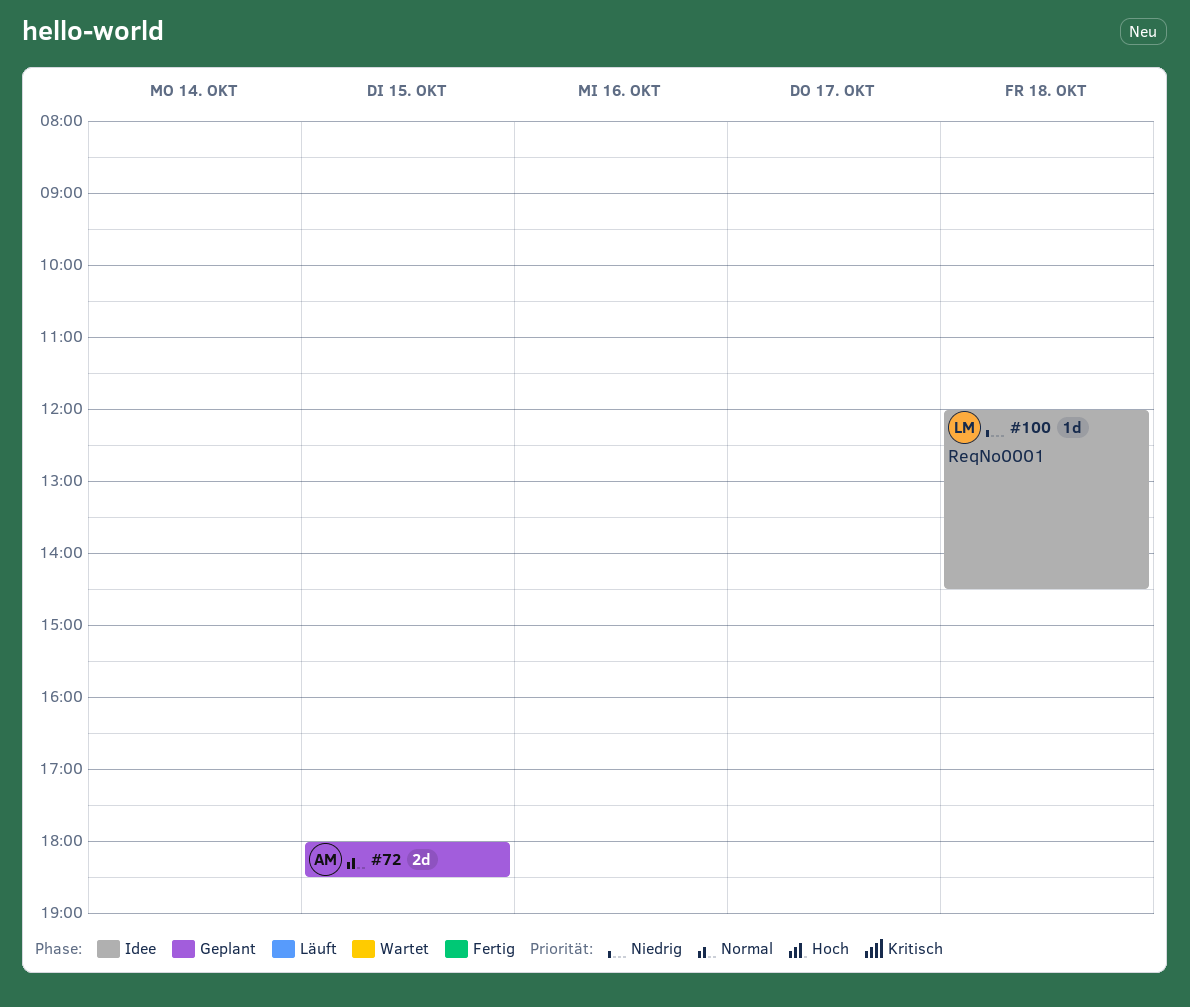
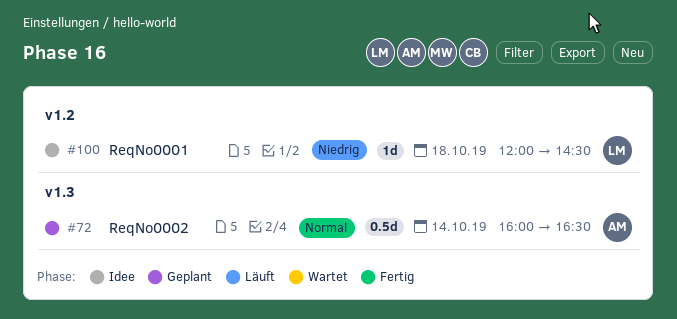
#72, estimate: 2d -> 0.5d
#72, day: Oct 15 -> Oct 14
#72, begins: 18:00 -> 16:00
#72, ends: 18:30 -> 16:30

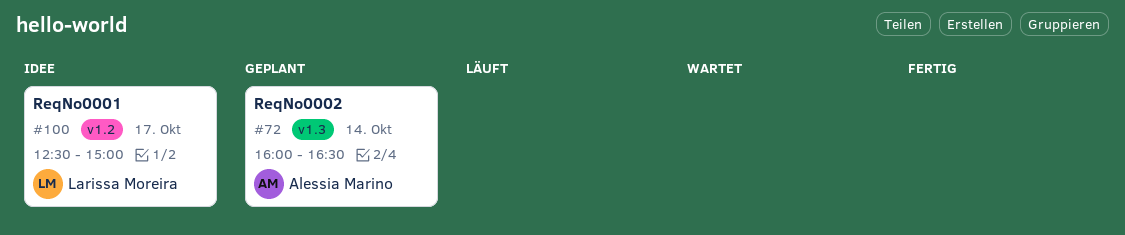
#100, day: Oct 18 -> Oct 17
#100, begins: 12:00 -> 12:30
#100, ends: 14:30 -> 15:00

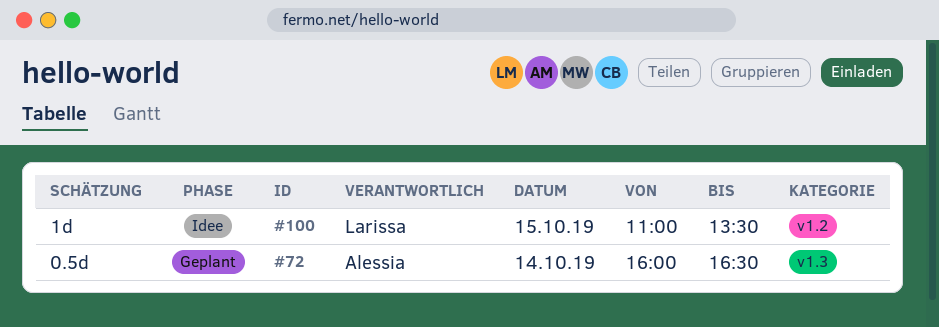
#100, day: Oct 17 -> Oct 15
#100, begins: 12:30 -> 11:00
#100, ends: 15:00 -> 13:30

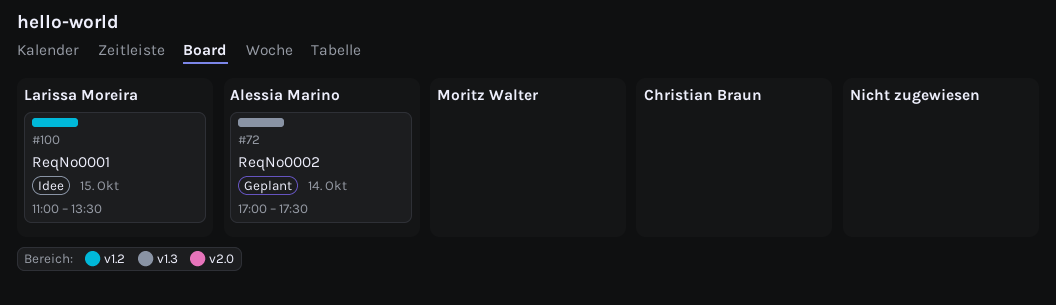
#72, begins: 16:00 -> 17:00
#72, ends: 16:30 -> 17:30

